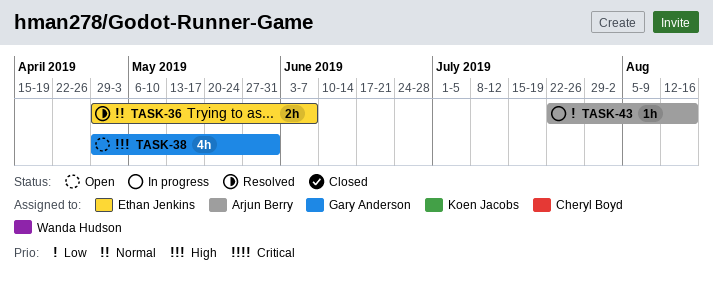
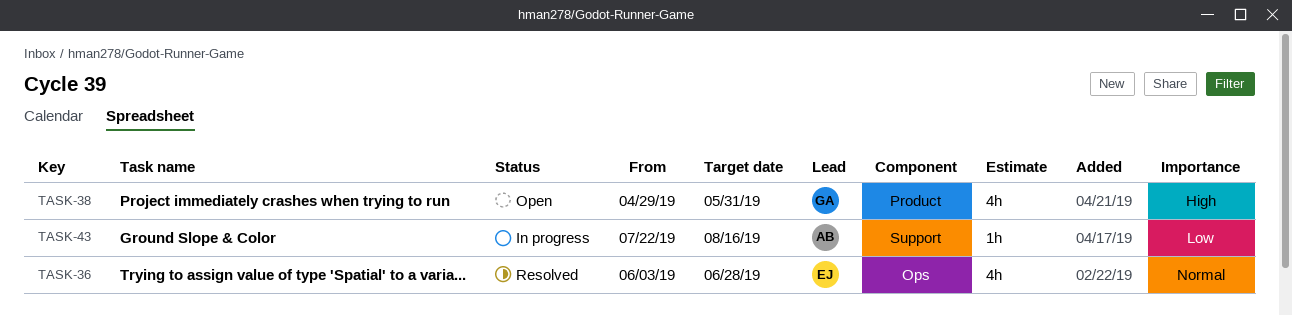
TASK-36, estimate: 2h -> 4h
TASK-36, start: Apr 29 -> Jun 3
TASK-36, due: Jun 7 -> Jun 28

